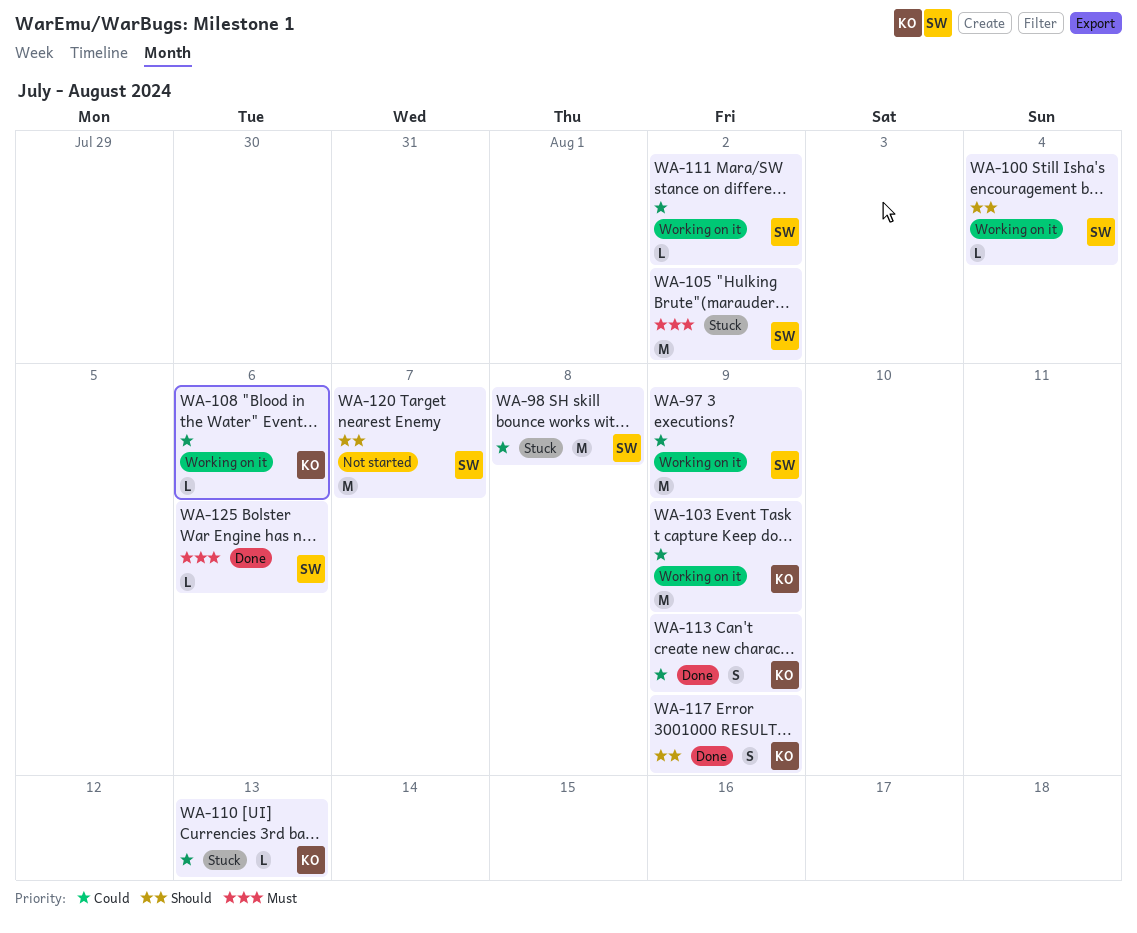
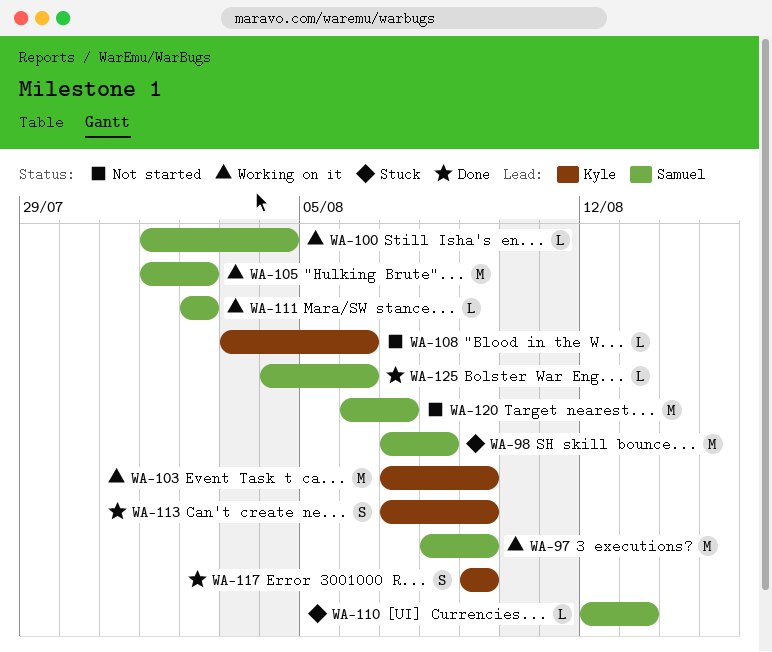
WA-105, status: Stuck -> Working on it
WA-108, status: Working on it -> Not started
WA-110, owner: Kyle -> Samuel

